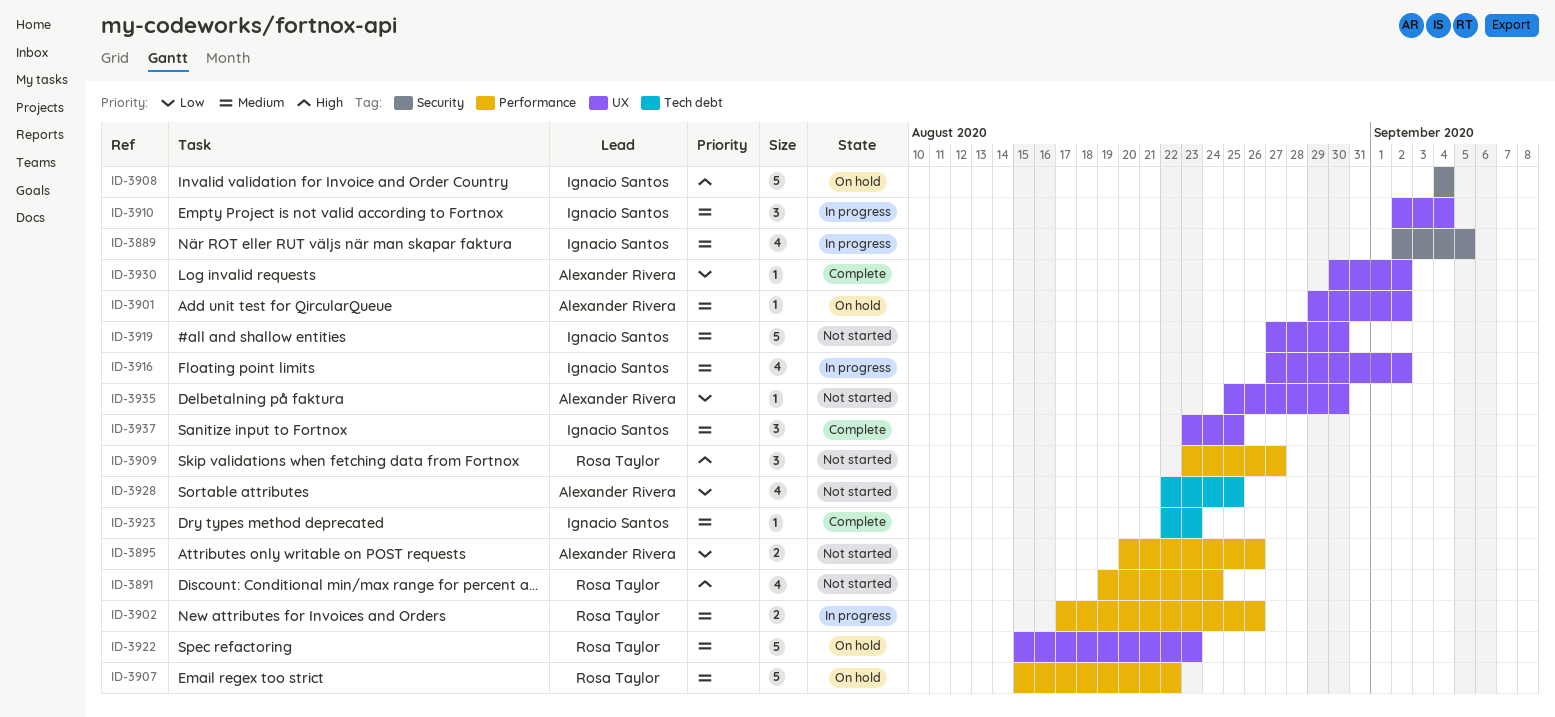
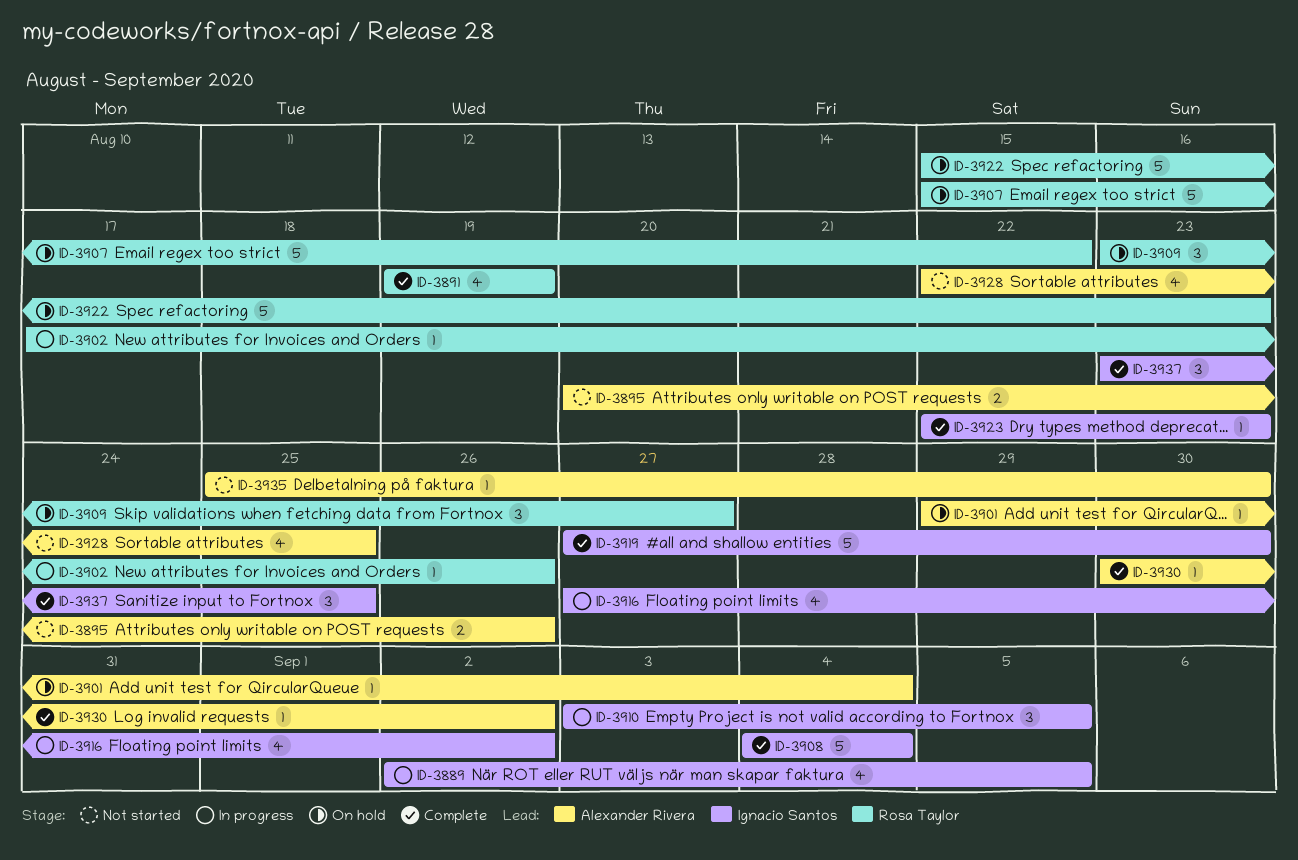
ID-3891, status: Not started -> Complete
ID-3891, due: Aug 24 -> Aug 19
ID-3901, due: Sep 2 -> Sep 4
ID-3902, estimate: 2 -> 1
ID-3908, status: On hold -> Complete
ID-3909, status: Not started -> On hold
ID-3910, start: Sep 2 -> Sep 3
ID-3910, due: Sep 4 -> Sep 5
ID-3919, status: Not started -> Complete

